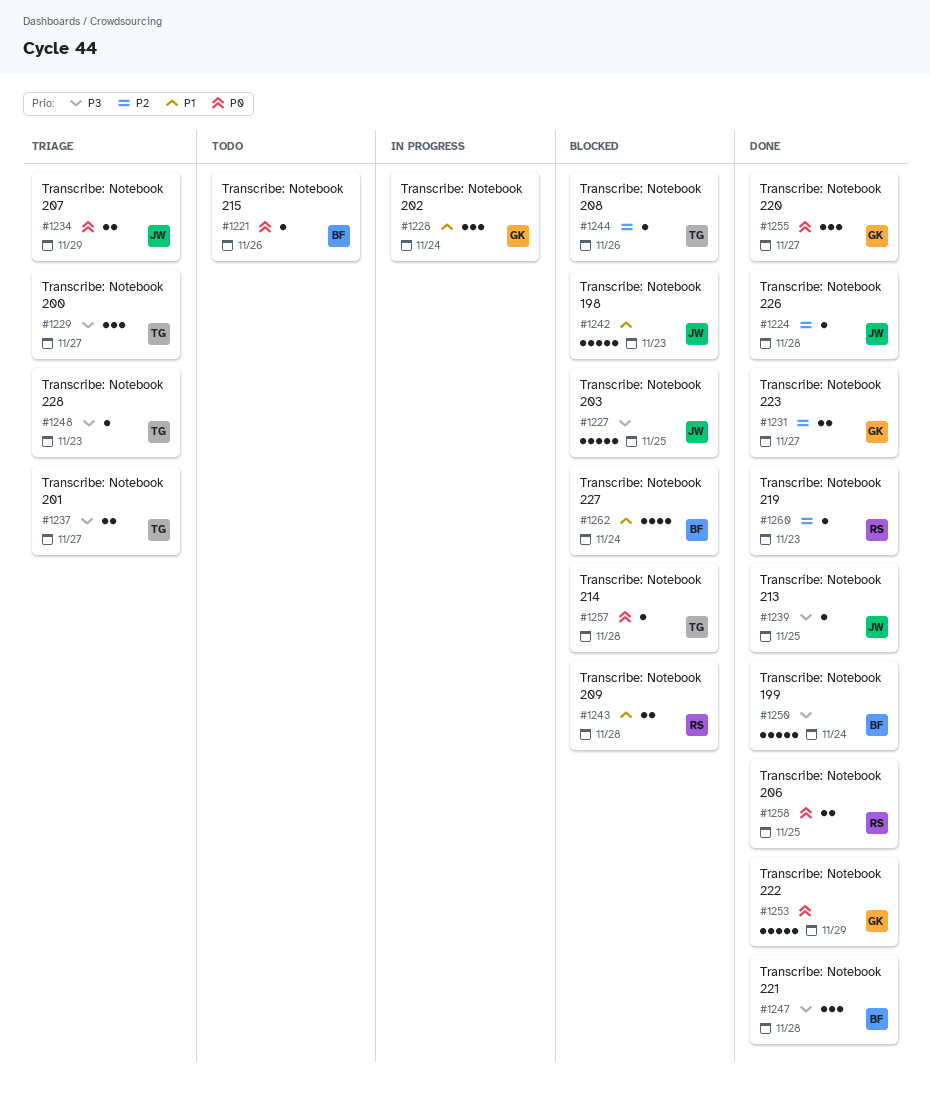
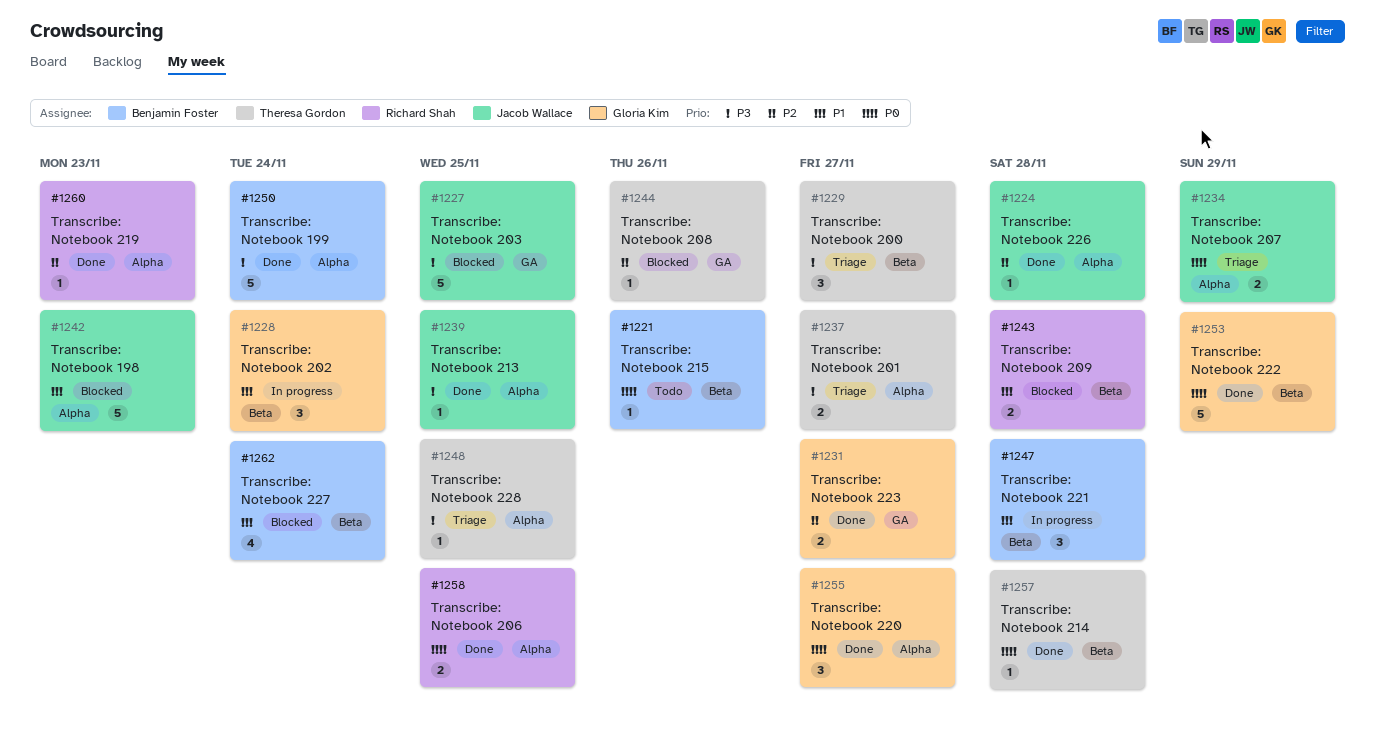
#1247, status: Done -> In progress
#1247, priority: P3 -> P1
#1248, due: Nov 23 -> Nov 25
#1257, status: Blocked -> Done

